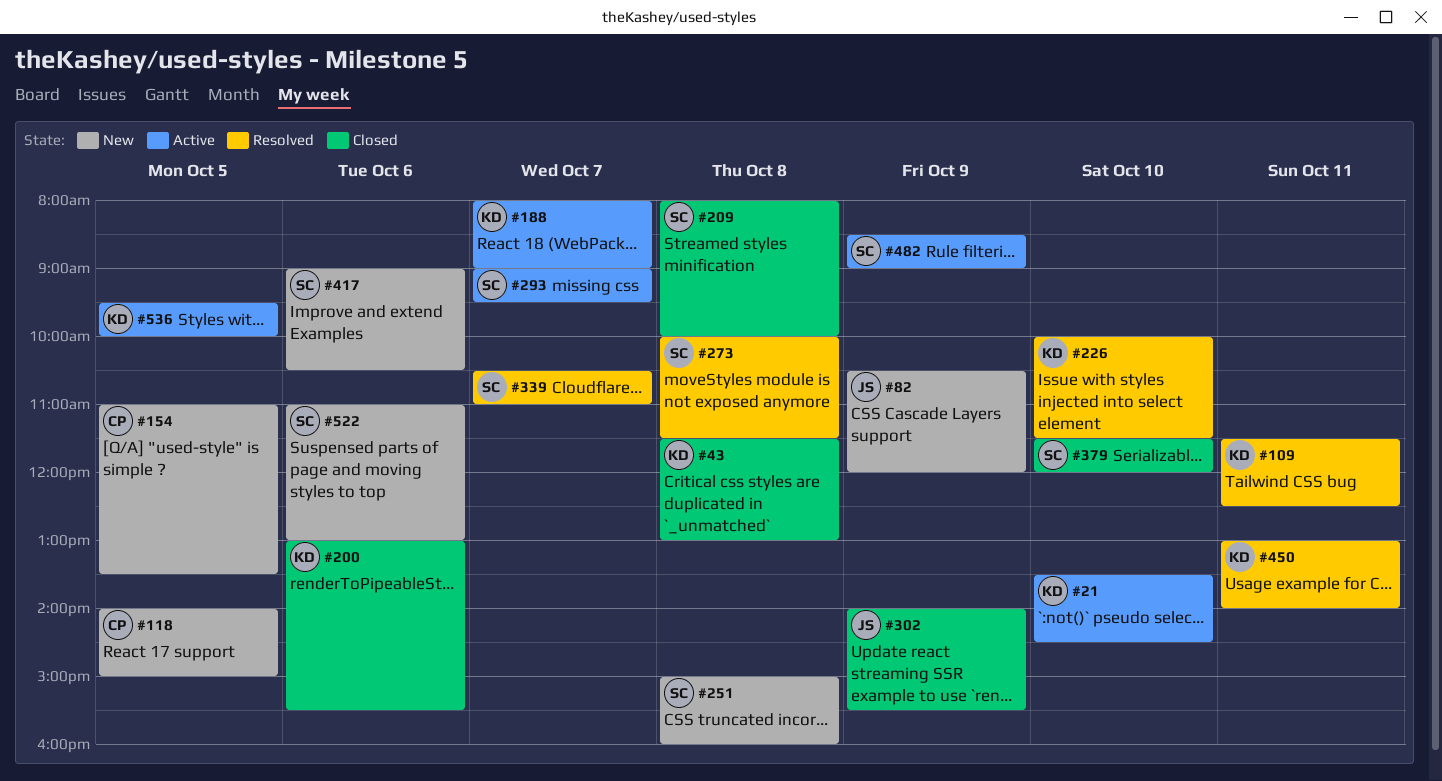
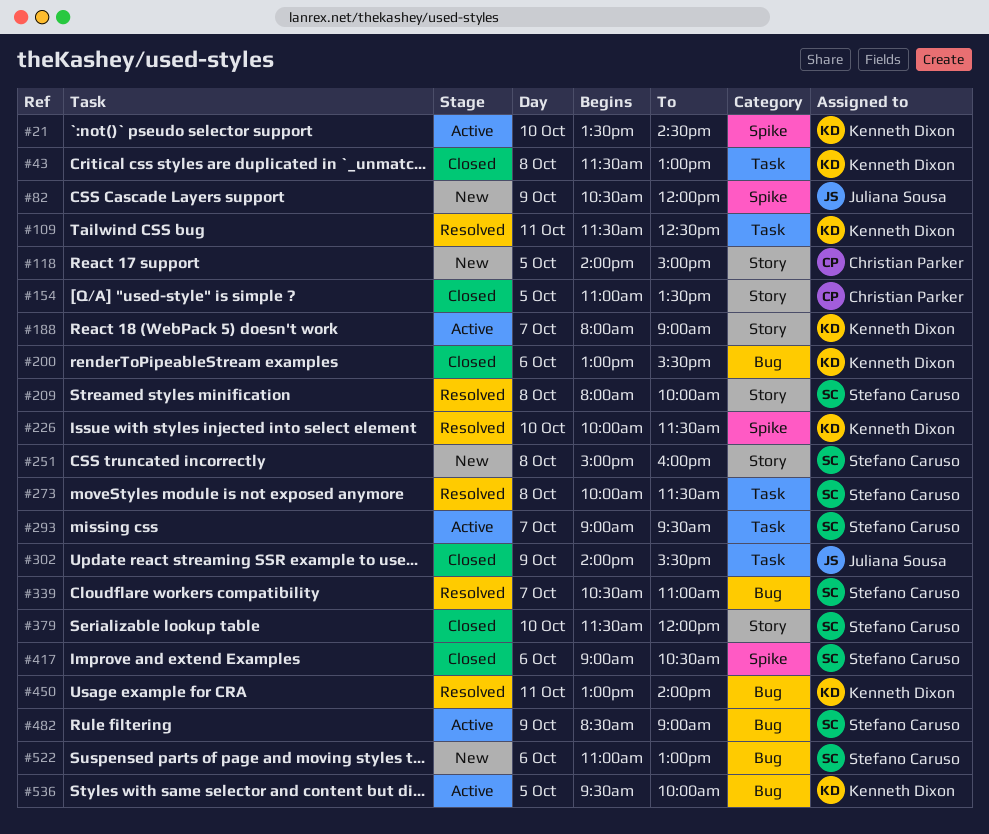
#154, status: New -> Closed
#209, status: Closed -> Resolved
#417, status: New -> Closed

